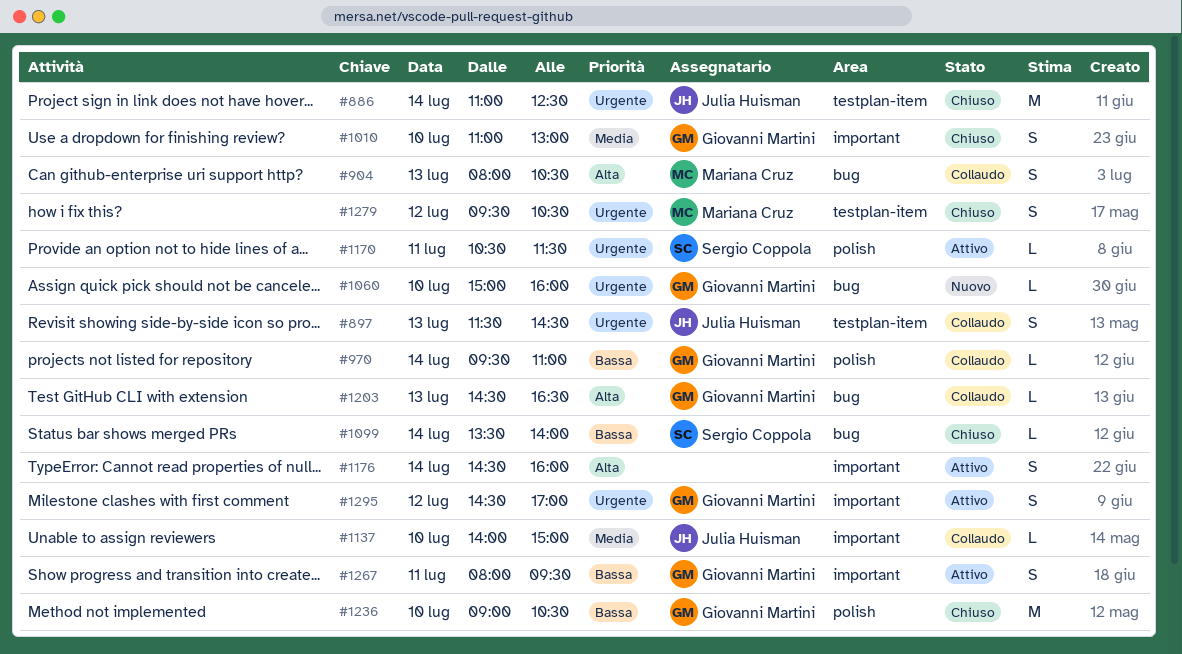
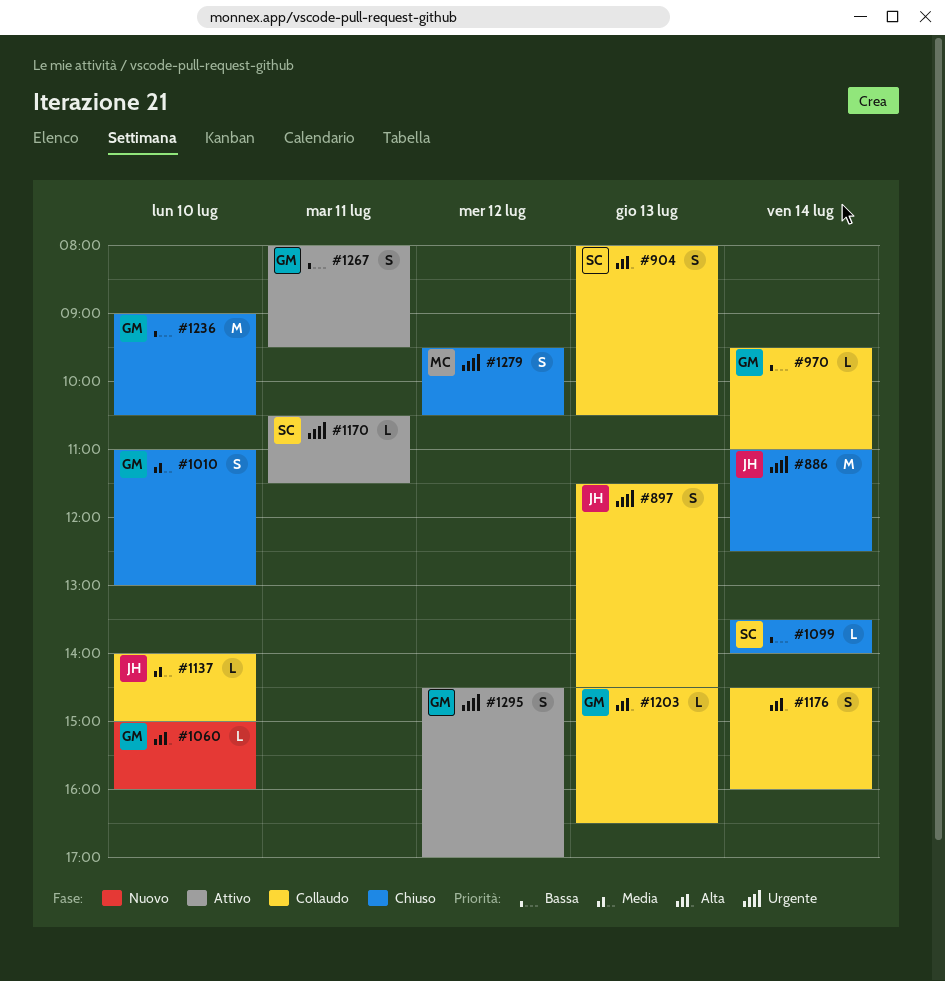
#904, owner: Mariana Cruz -> Sergio Coppola
#1060, priority: Urgente -> Alta
#1176, status: Attivo -> Collaudo

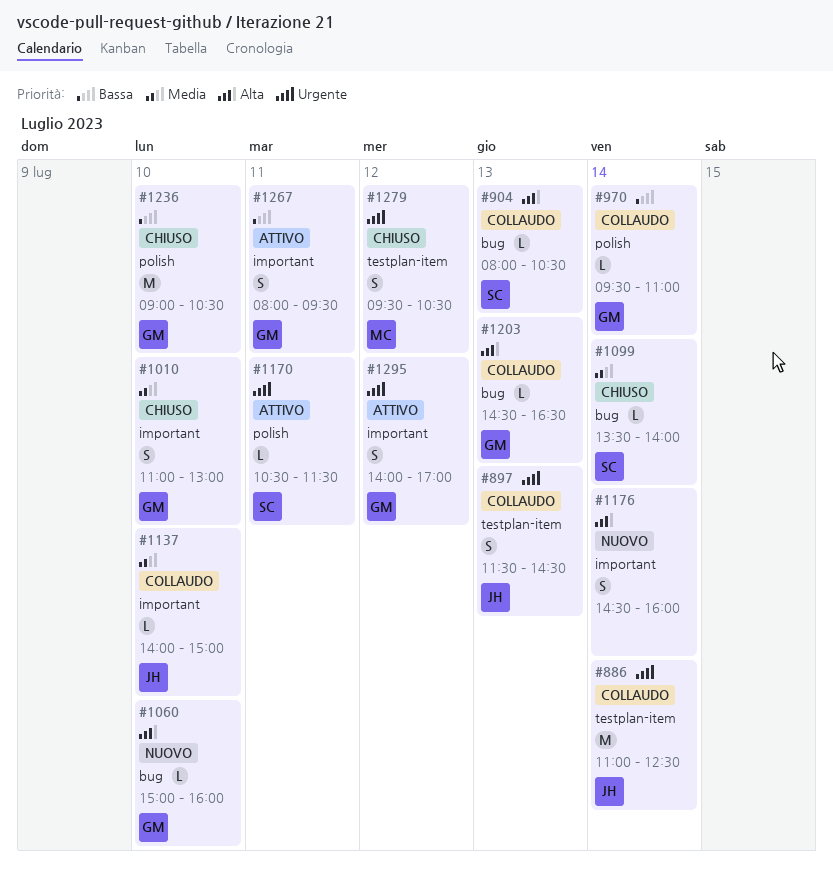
#886, status: Chiuso -> Collaudo
#904, estimate: S -> L
#1099, priority: Bassa -> Media
#1176, status: Collaudo -> Nuovo
#1295, begins: 14:30 -> 14:00

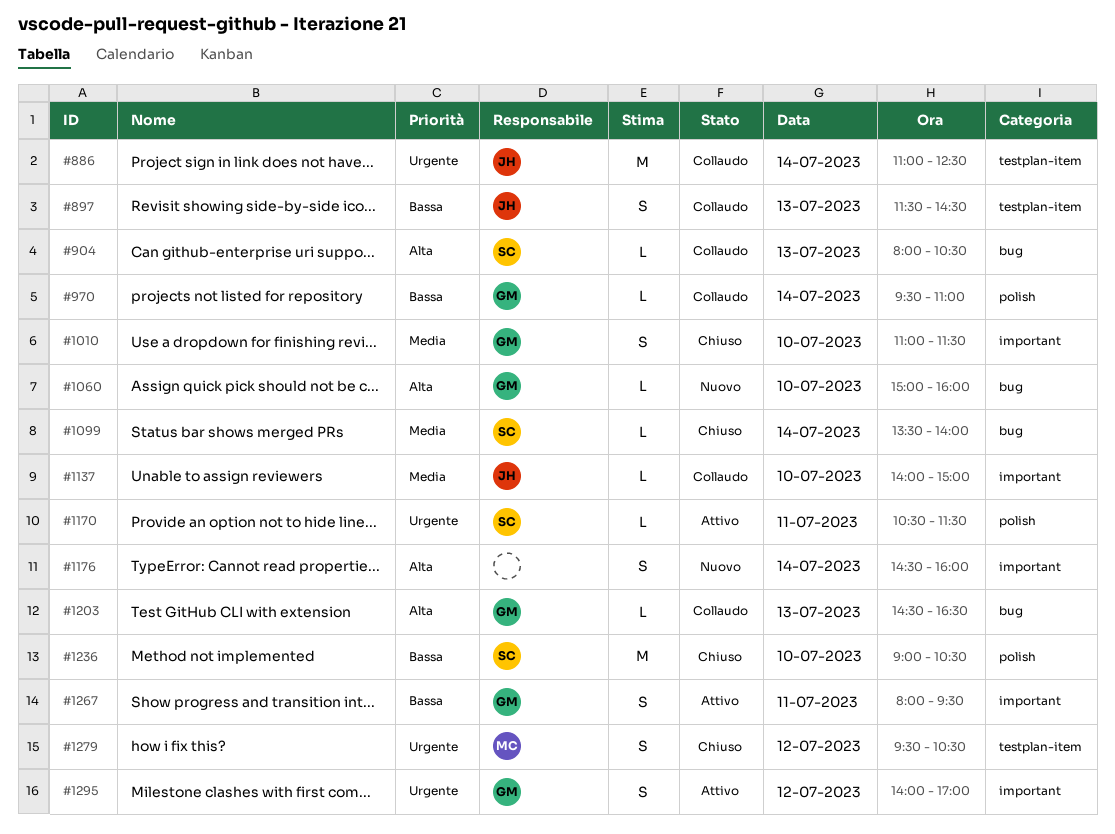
#897, priority: Urgente -> Bassa
#1010, ends: 13:00 -> 11:30
#1236, owner: GM -> SC

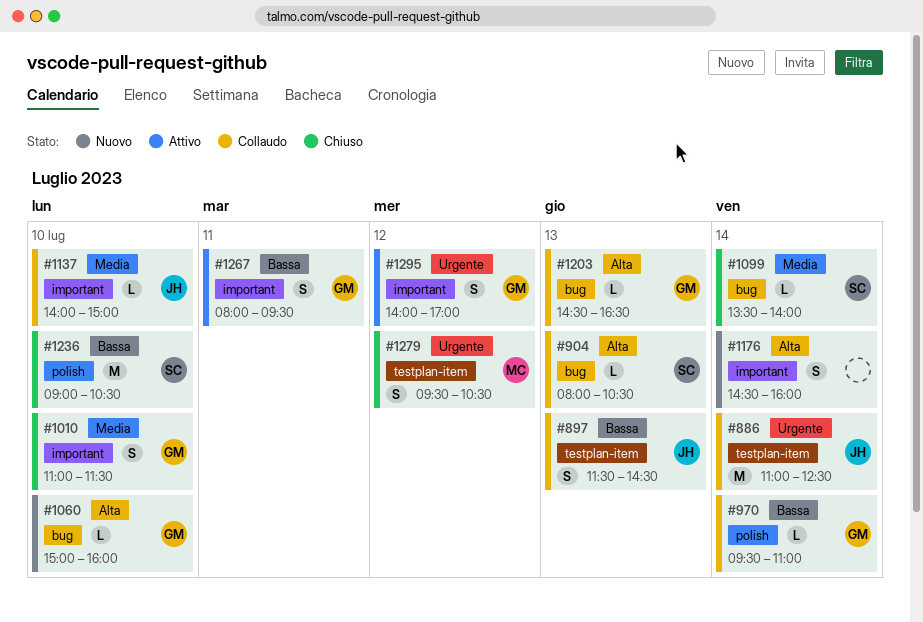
#1170: present -> none

